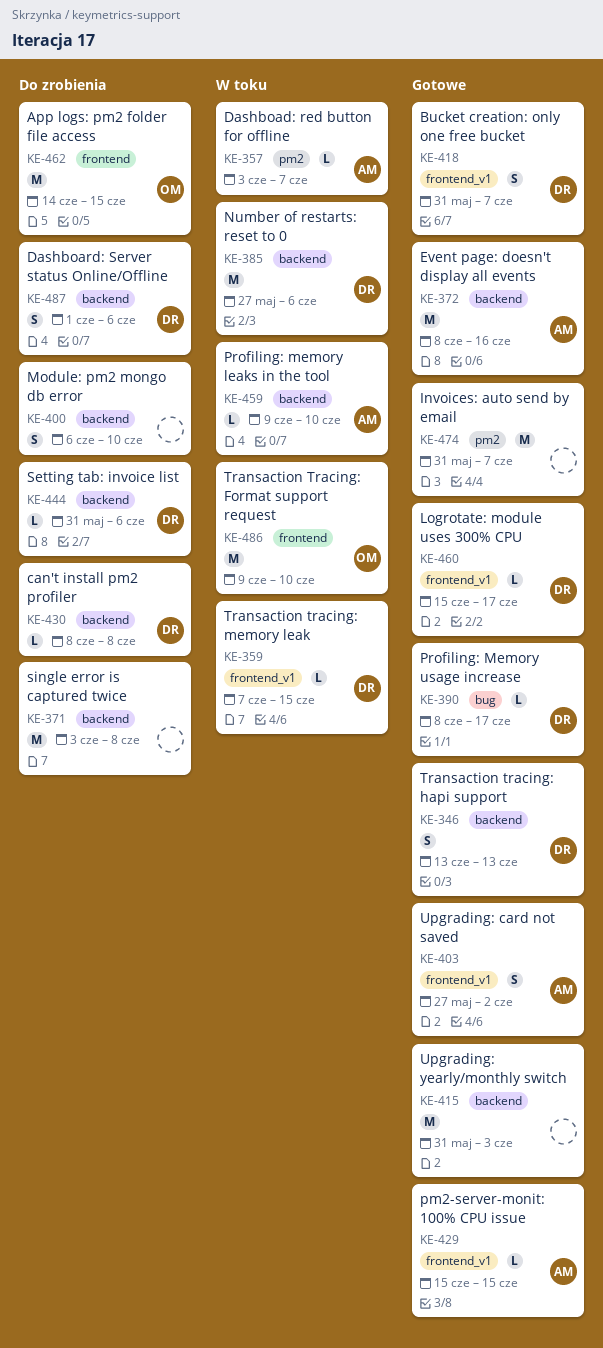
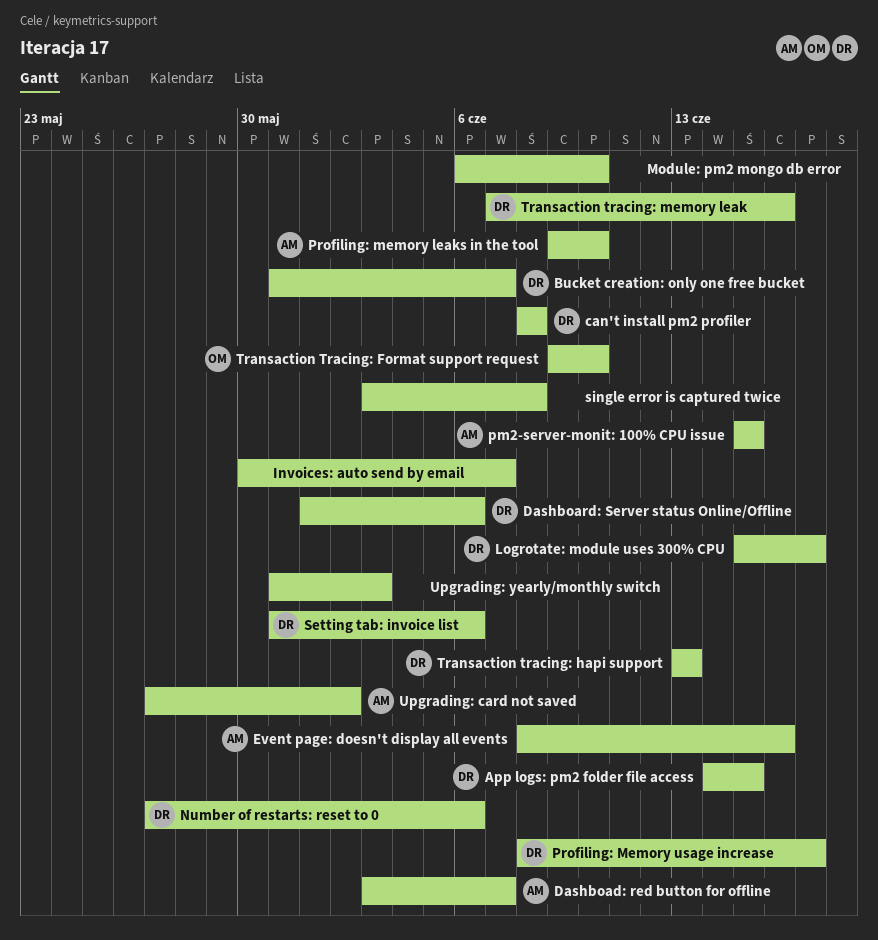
App logs: pm2 folder file access, owner: OM -> DR
Invoices: auto send by email, start: May 31 -> May 30
Transaction tracing: memory leak, due: Jun 15 -> Jun 16

